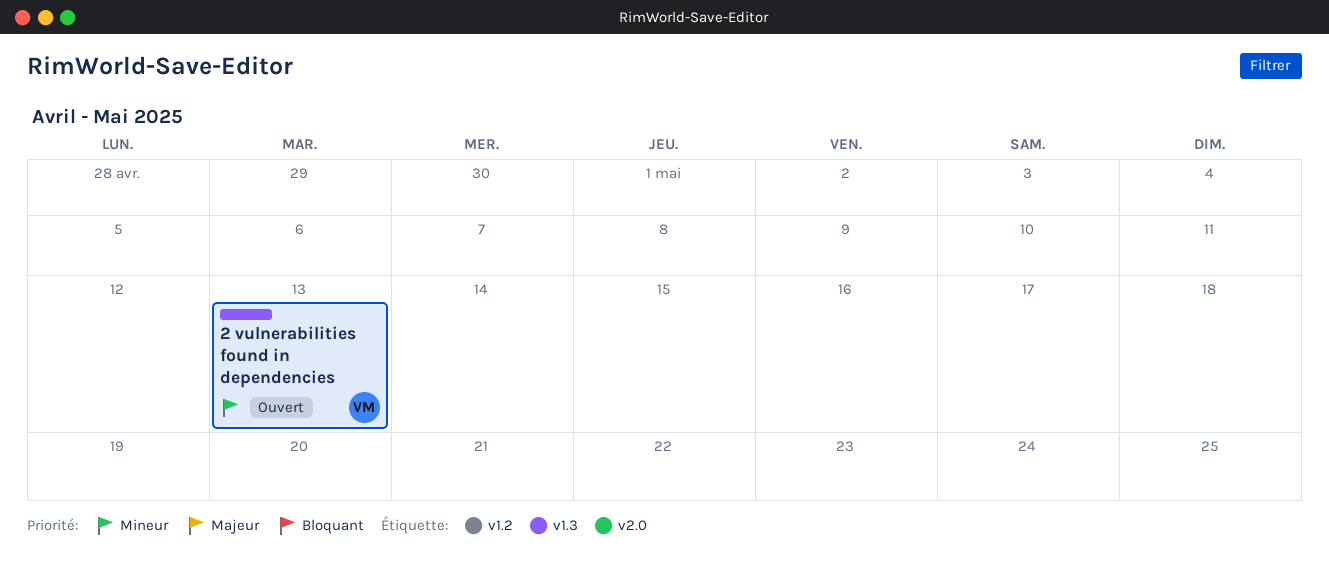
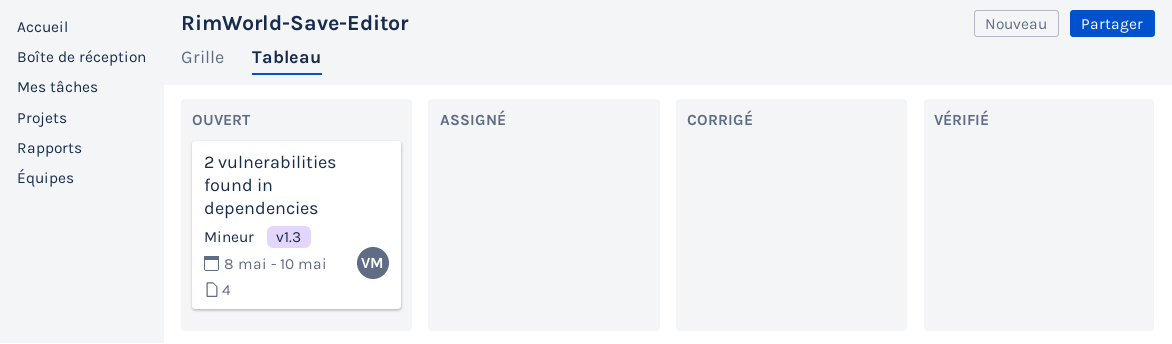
2 vulnerabilities found in dependencies, due: May 13 -> May 10

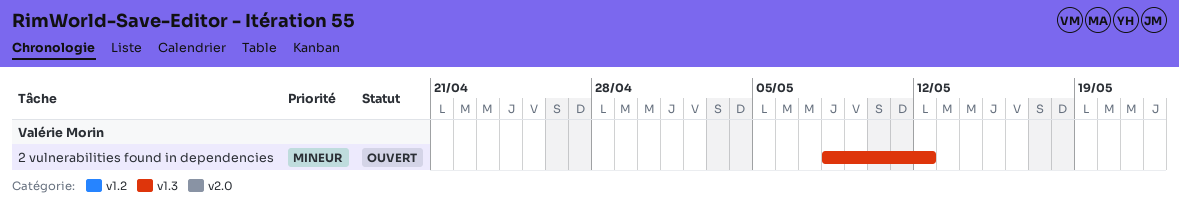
2 vulnerabilities found in dependencies, due: May 10 -> May 12

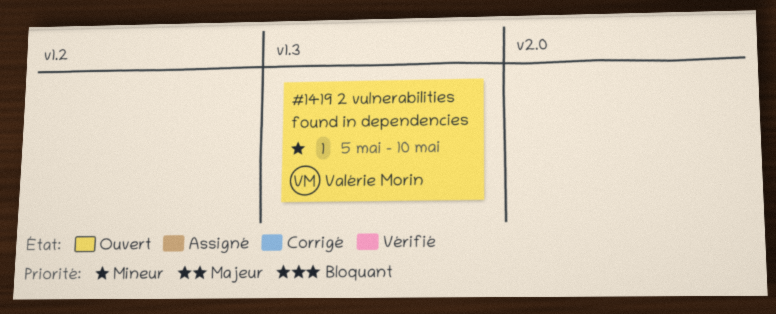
2 vulnerabilities found in dependencies, start: May 8 -> May 5
2 vulnerabilities found in dependencies, due: May 12 -> May 10

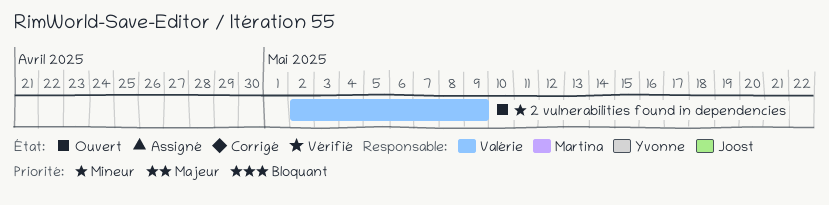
2 vulnerabilities found in dependencies, start: May 5 -> May 2
2 vulnerabilities found in dependencies, due: May 10 -> May 9

